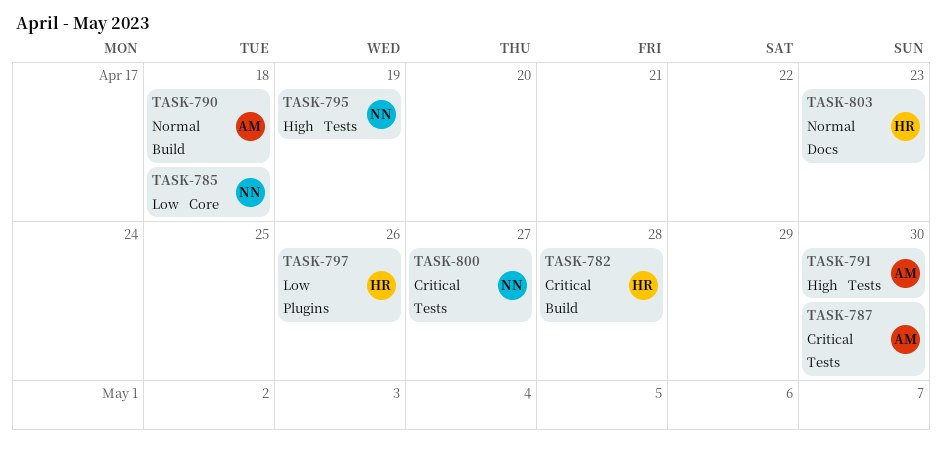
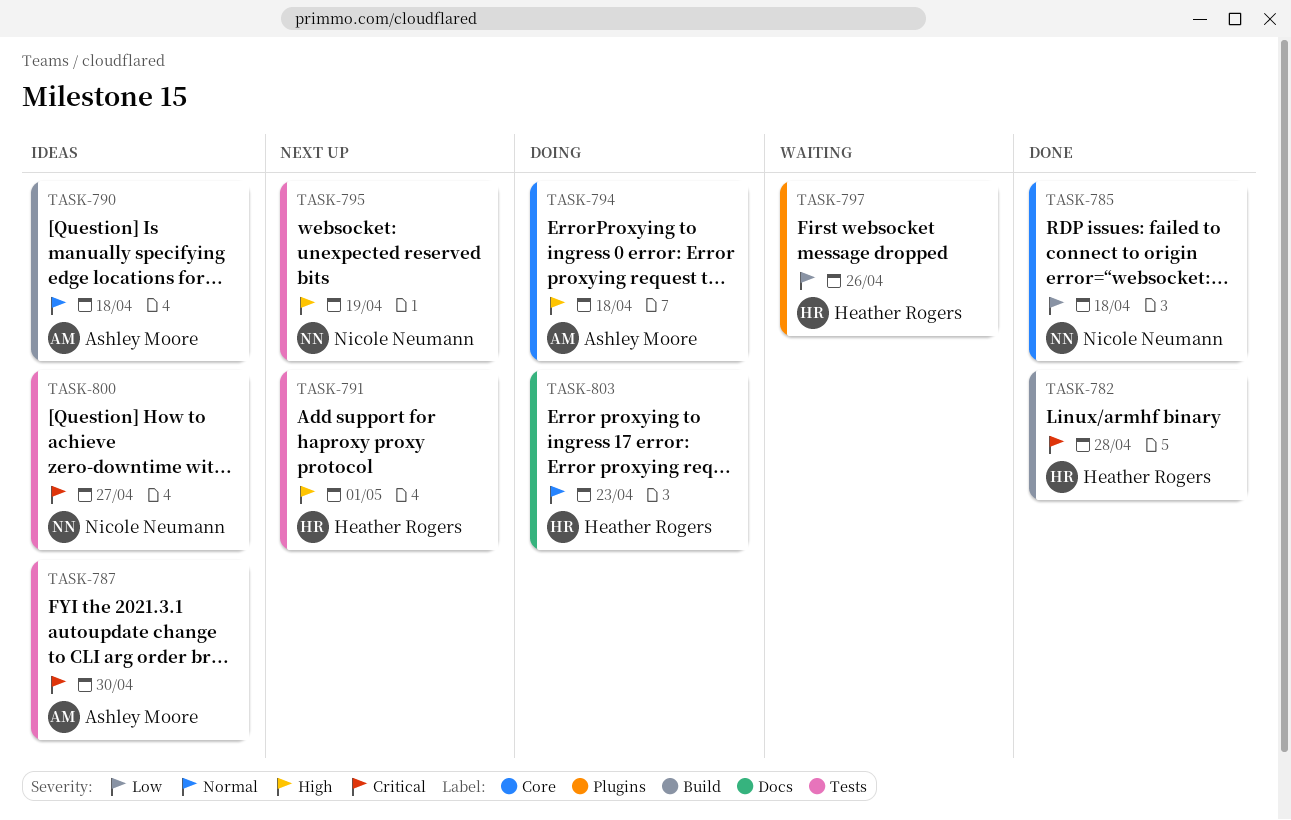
TASK-791, owner: Ashley Moore -> Heather Rogers
TASK-791, due: Apr 30 -> May 1
TASK-794: none -> present

